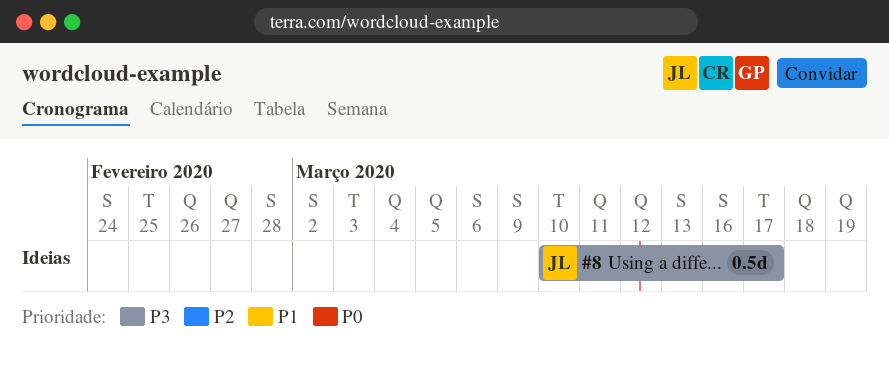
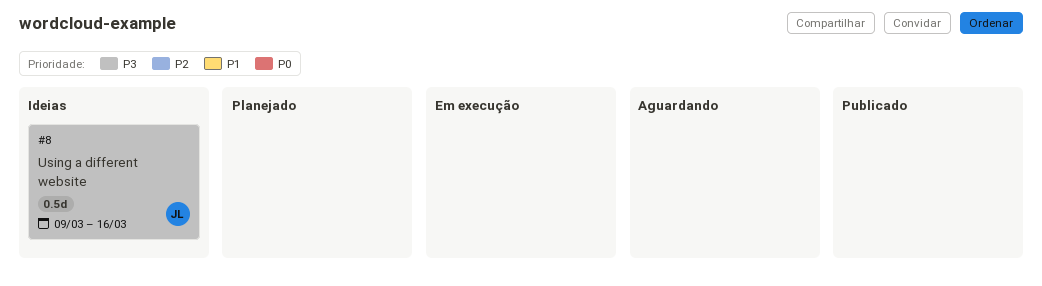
#8, start: Mar 10 -> Mar 9
#8, due: Mar 17 -> Mar 16

